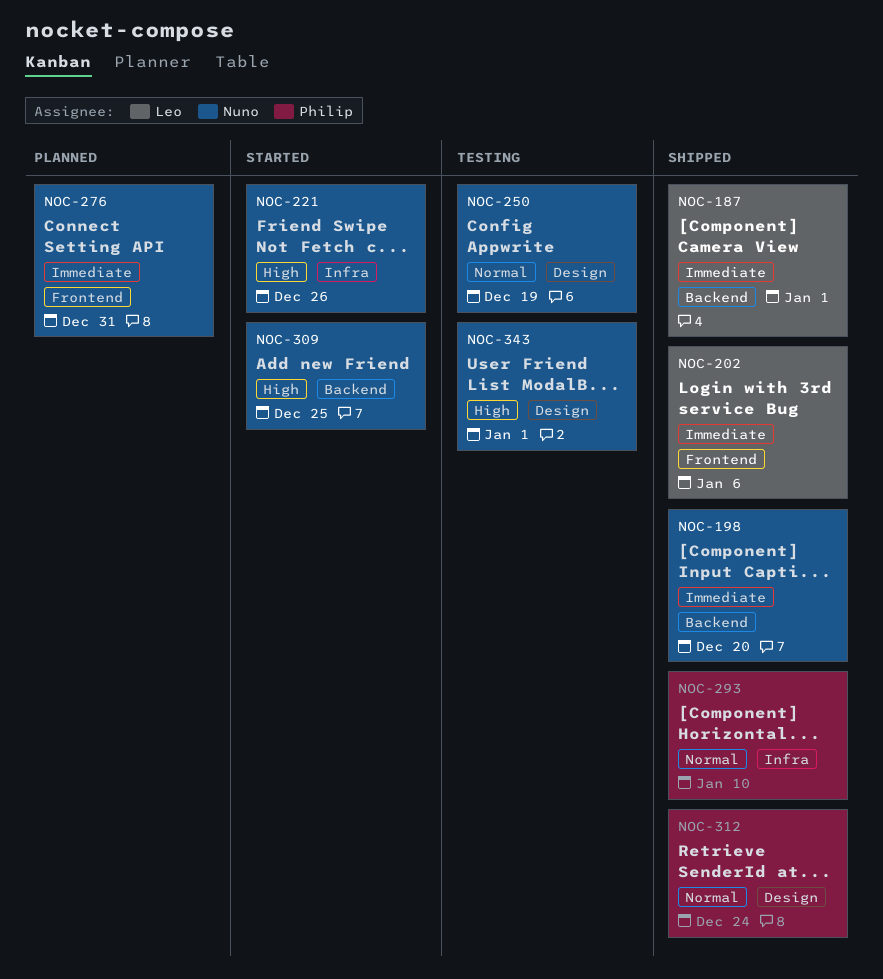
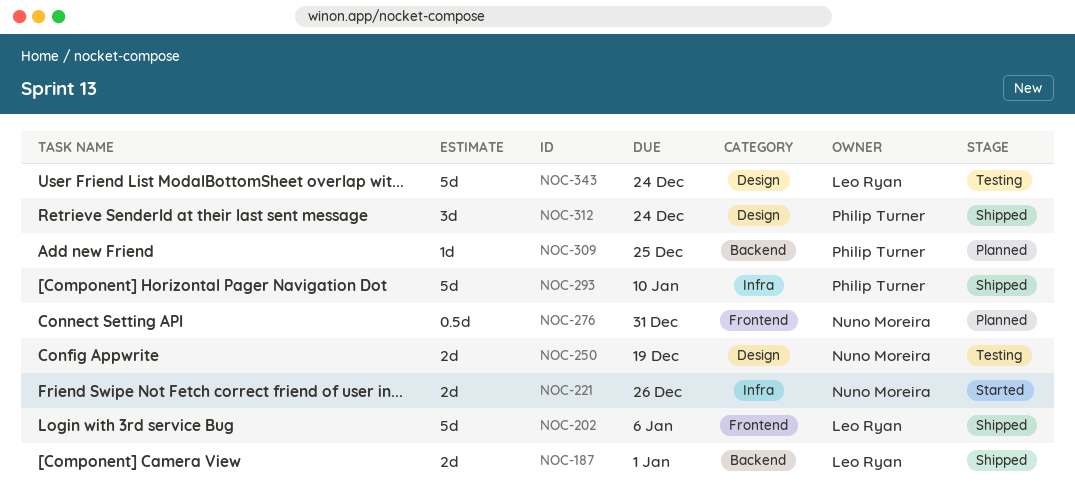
NOC-198: present -> none
NOC-309, status: Started -> Planned
NOC-309, owner: Nuno Moreira -> Philip Turner
NOC-343, owner: Nuno Moreira -> Leo Ryan
NOC-343, due: Jan 1 -> Dec 24

